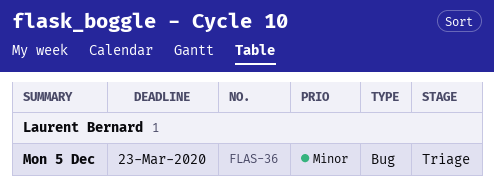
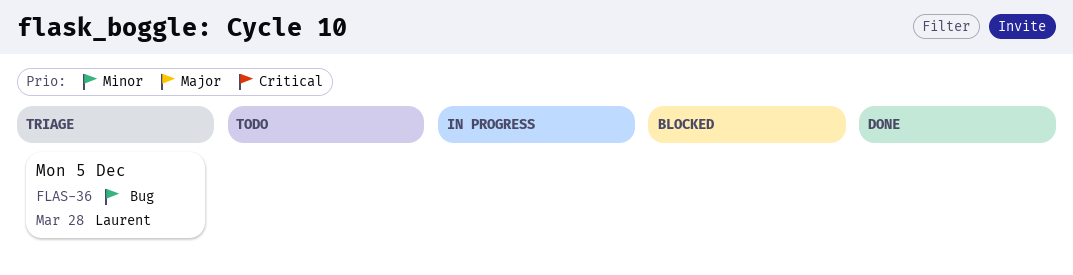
FLAS-36, due: Mar 23 -> Mar 28

